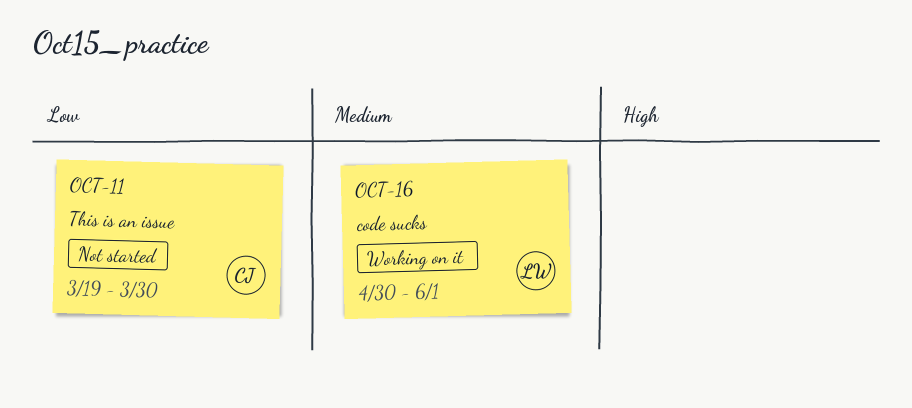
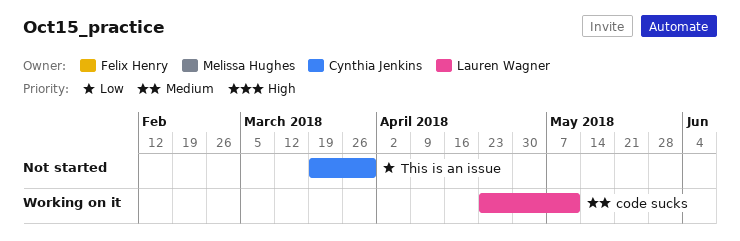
code sucks, start: Apr 30 -> Apr 23
code sucks, due: Jun 1 -> May 11

